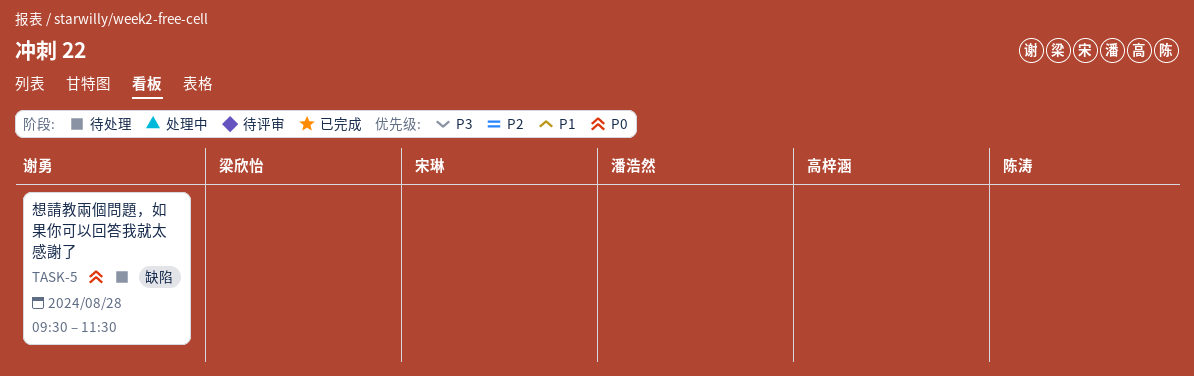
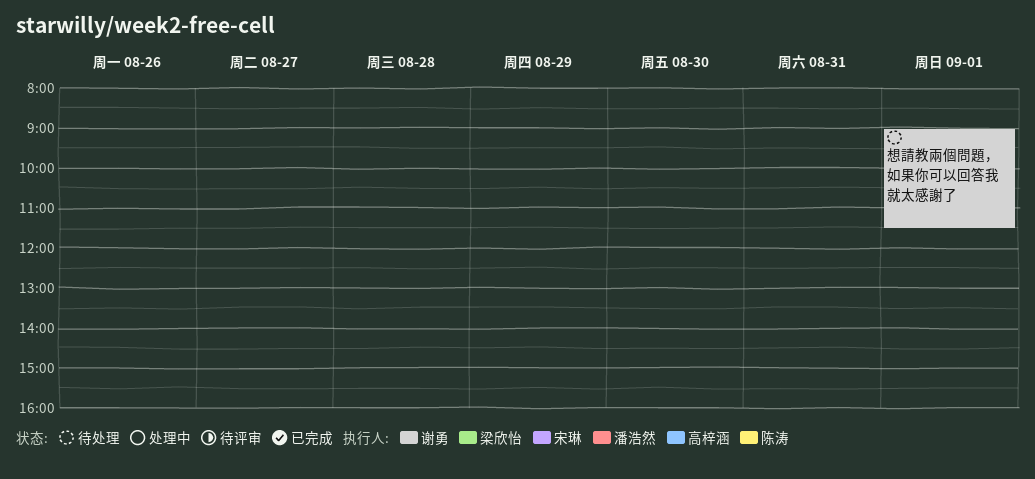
想請教兩個問題，如果你可以回答我就太感謝了, day: Aug 28 -> Sep 1
想請教兩個問題，如果你可以回答我就太感謝了, begins: 09:30 -> 09:00

